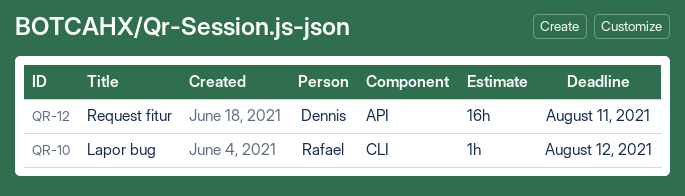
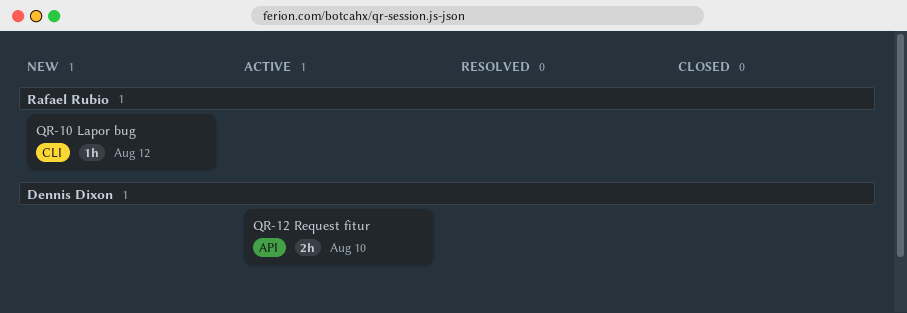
QR-12, estimate: 16h -> 2h
QR-12, due: Aug 11 -> Aug 10

